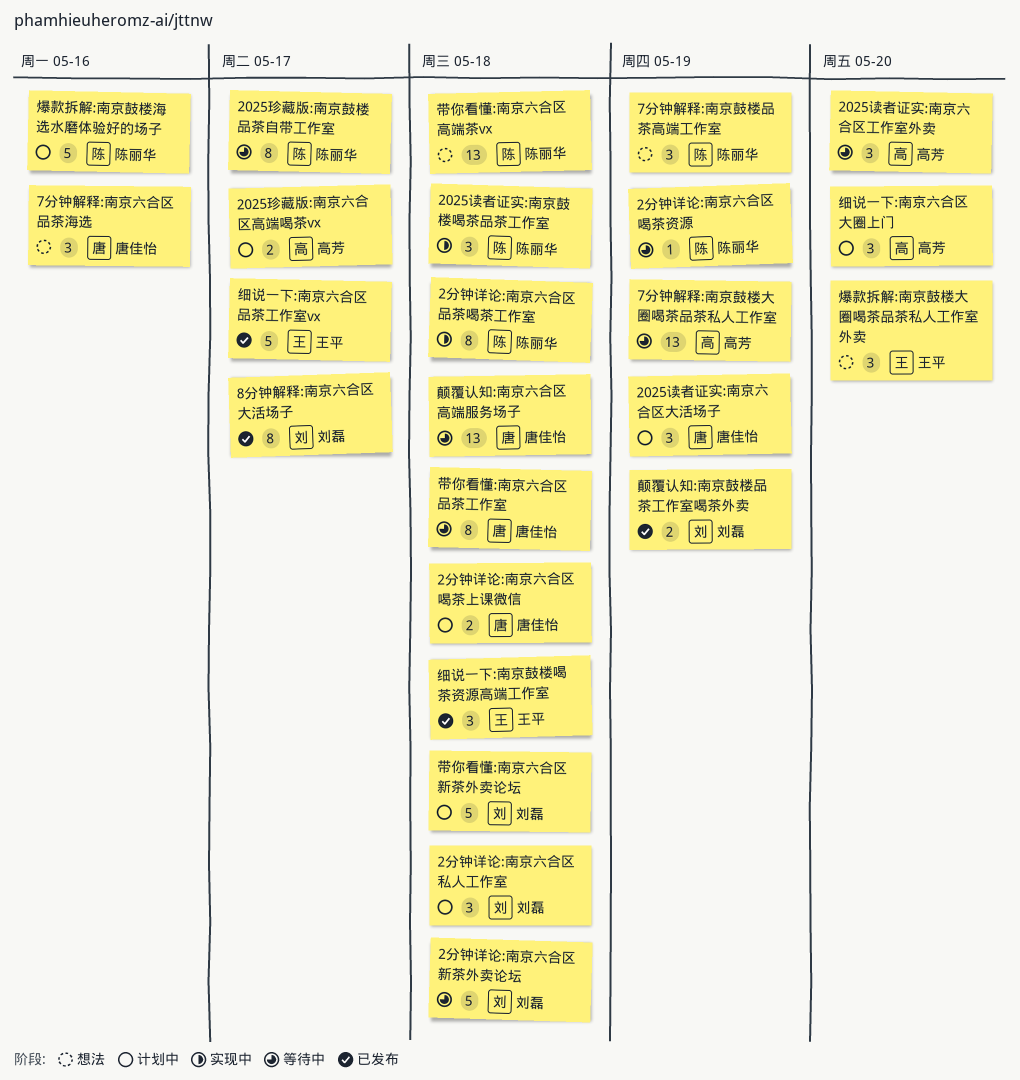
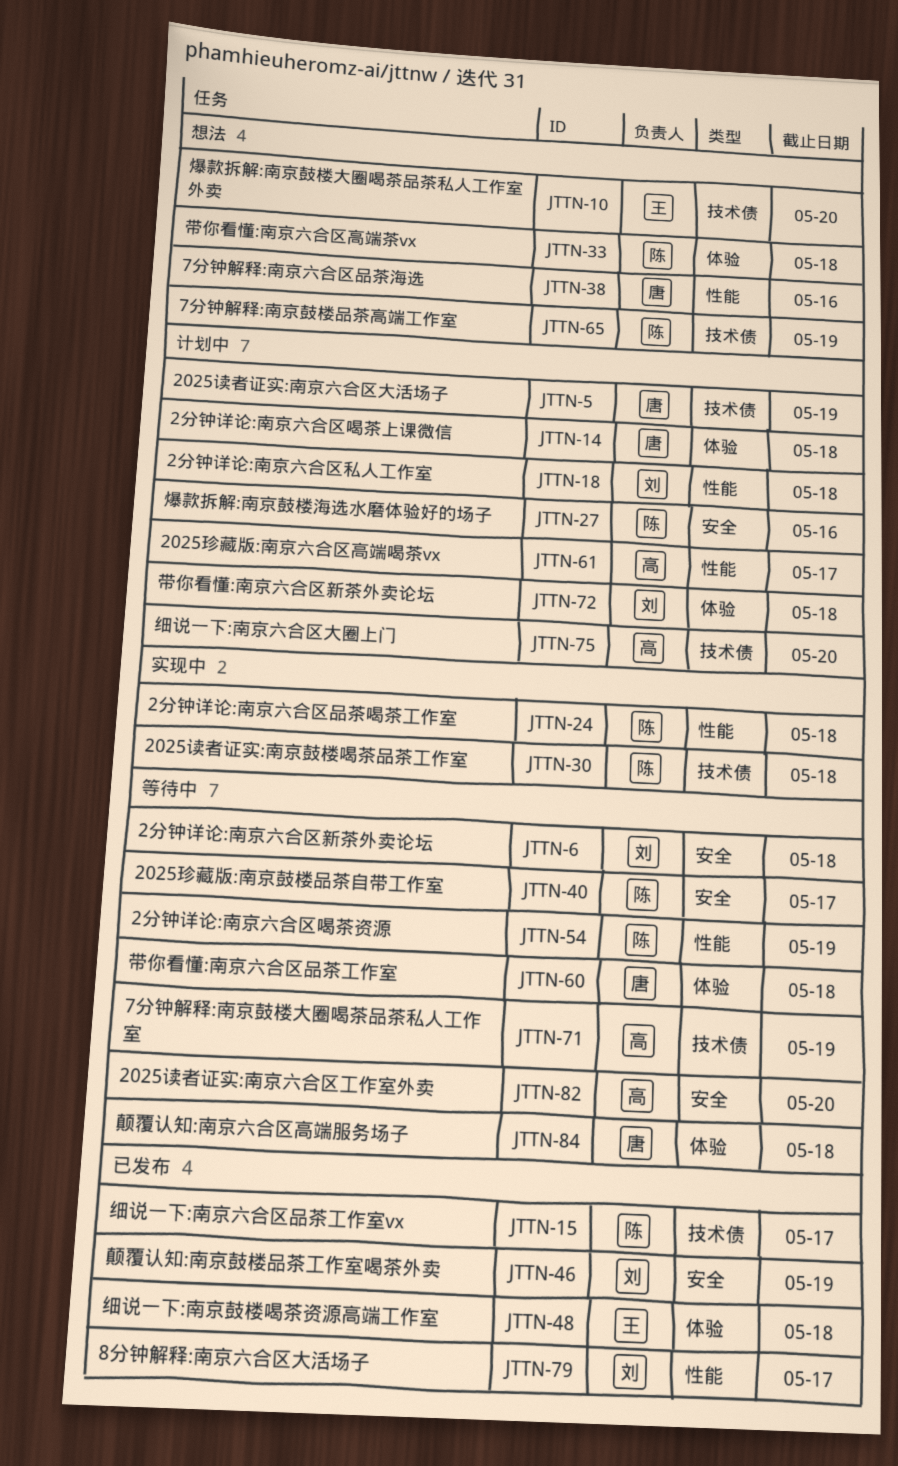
细说一下:南京六合区品茶工作室vx, owner: 王平 -> 陈丽华

